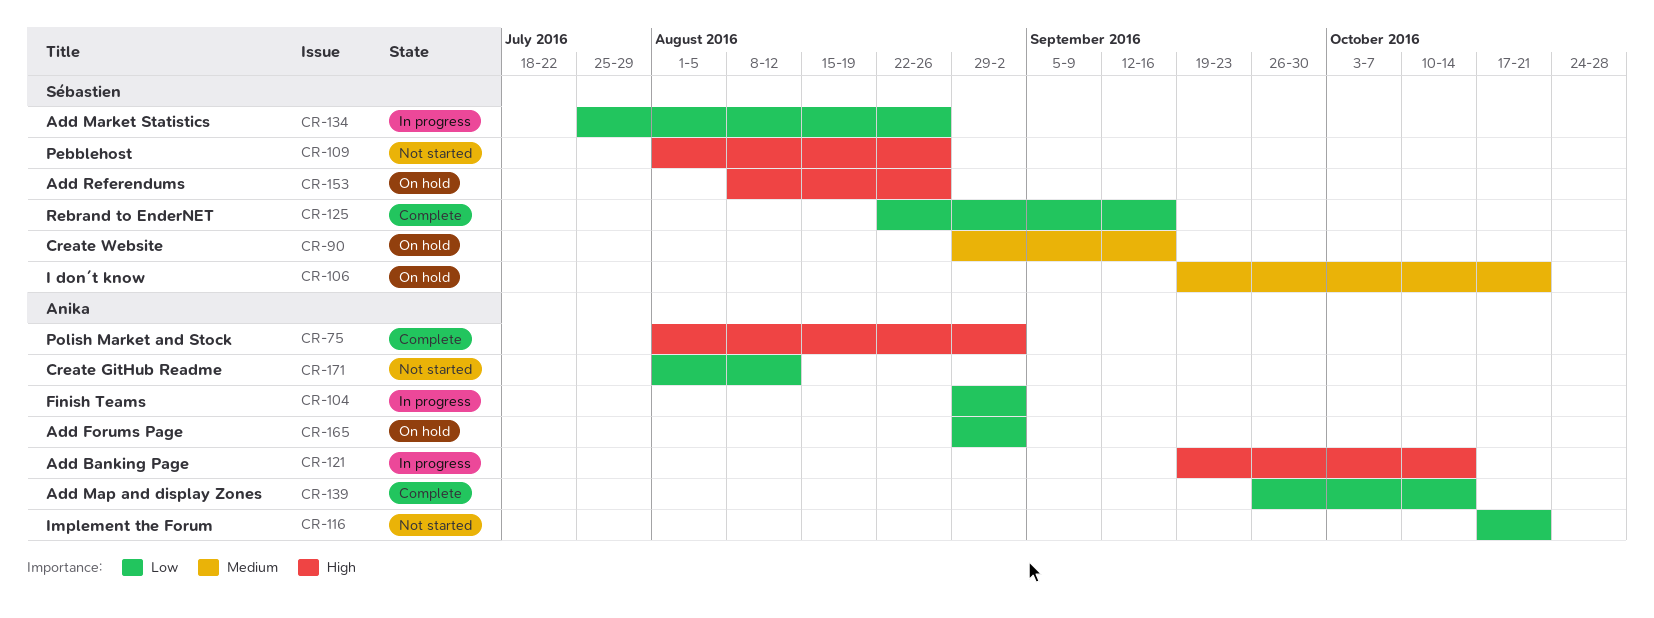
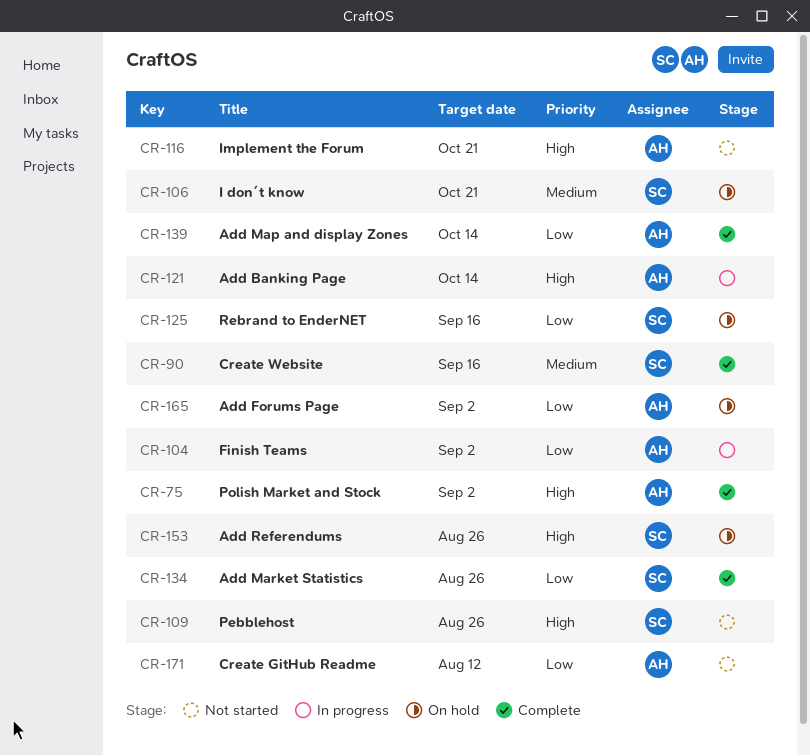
CR-90, status: On hold -> Complete
CR-116, priority: Low -> High
CR-125, status: Complete -> On hold
CR-134, status: In progress -> Complete

